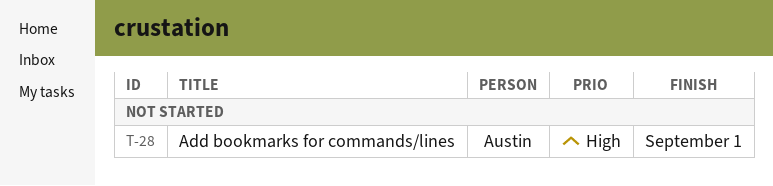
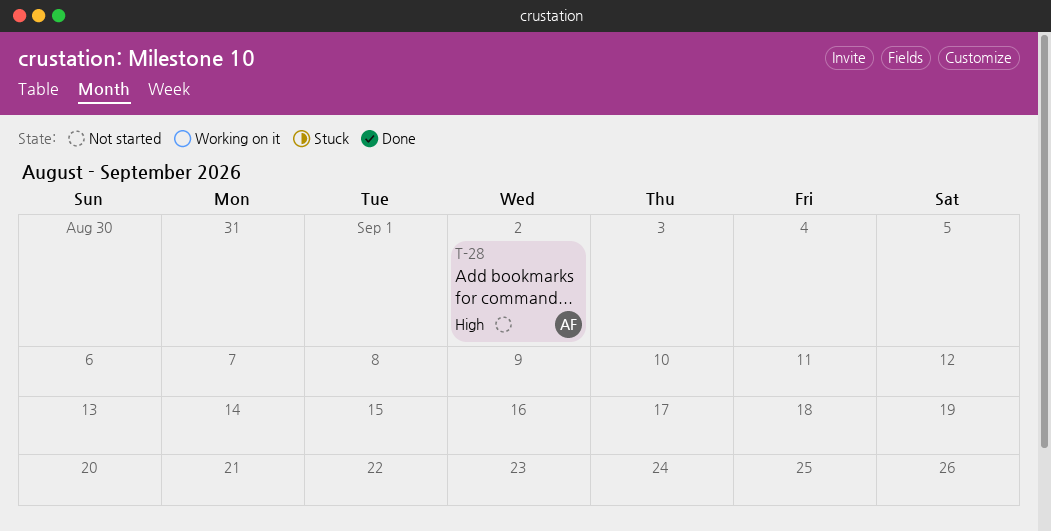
T-28, due: Sep 1 -> Sep 2

